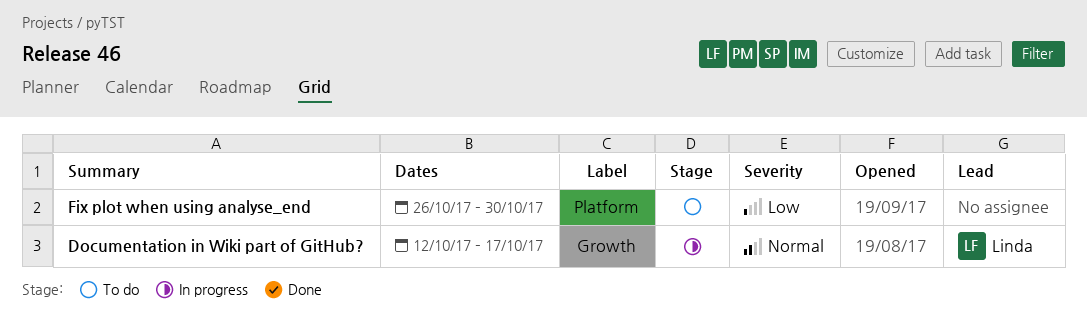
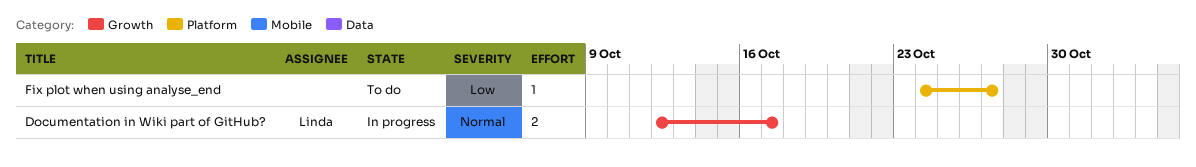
Fix plot when using analyse_end, start: Oct 26 -> Oct 24
Fix plot when using analyse_end, due: Oct 30 -> Oct 27

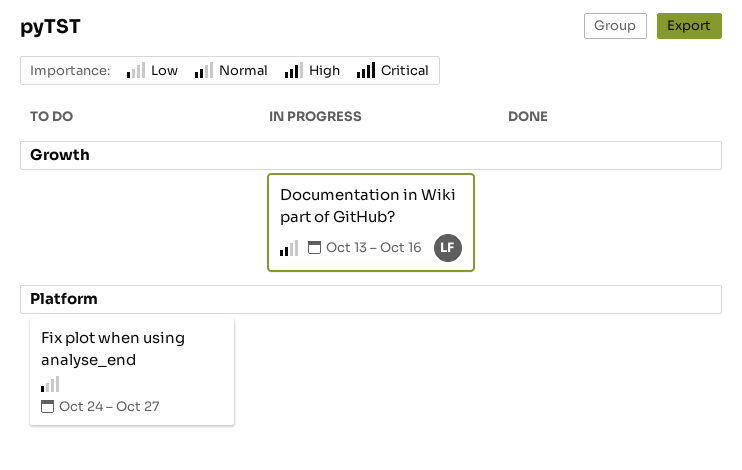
Documentation in Wiki part of GitHub?, start: Oct 12 -> Oct 13
Documentation in Wiki part of GitHub?, due: Oct 17 -> Oct 16

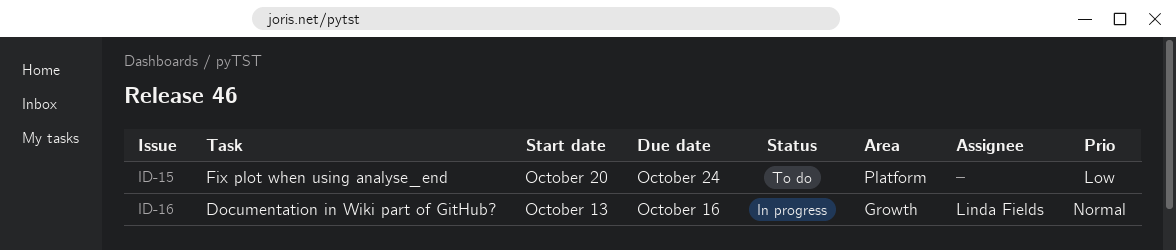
Fix plot when using analyse_end, start: Oct 24 -> Oct 20
Fix plot when using analyse_end, due: Oct 27 -> Oct 24

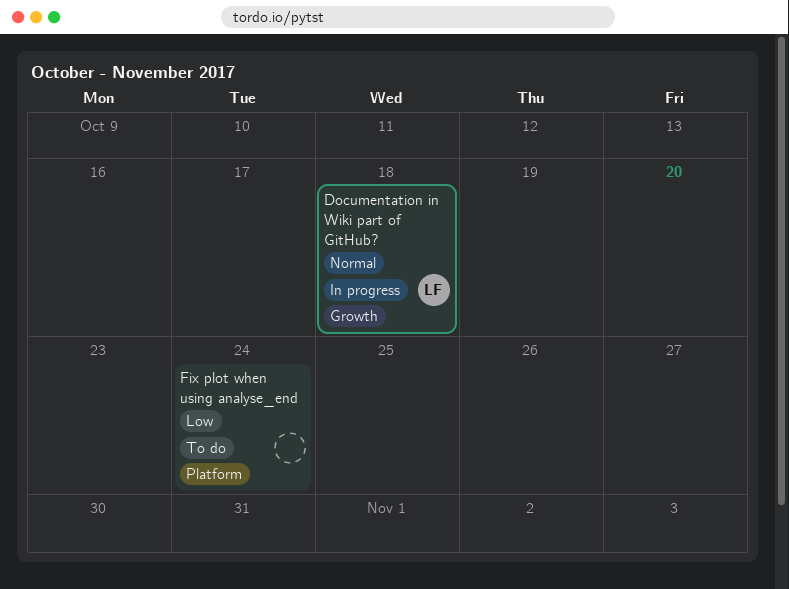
Documentation in Wiki part of GitHub?, due: Oct 16 -> Oct 18

